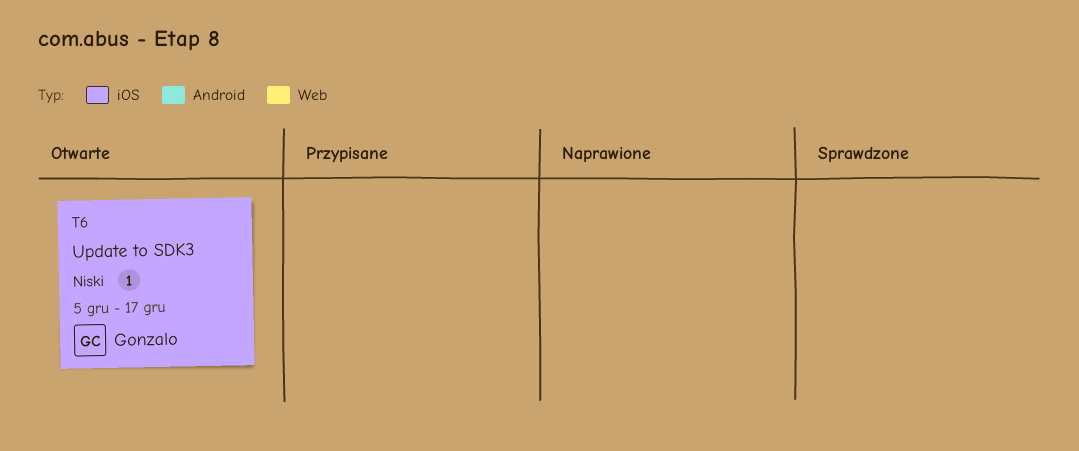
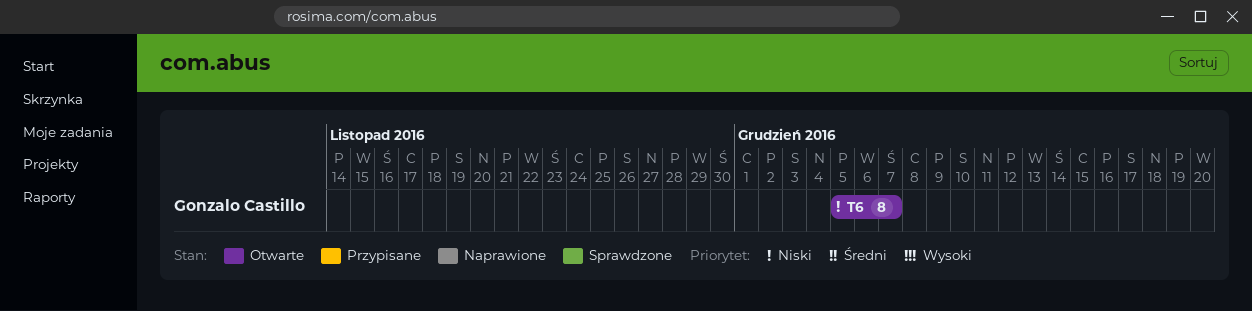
T6, estimate: 1 -> 8
T6, due: Dec 17 -> Dec 7

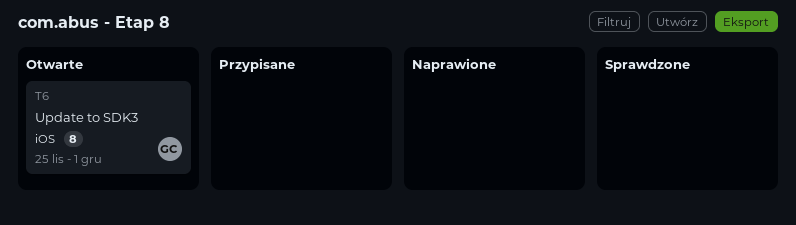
T6, start: Dec 5 -> Nov 25
T6, due: Dec 7 -> Dec 1

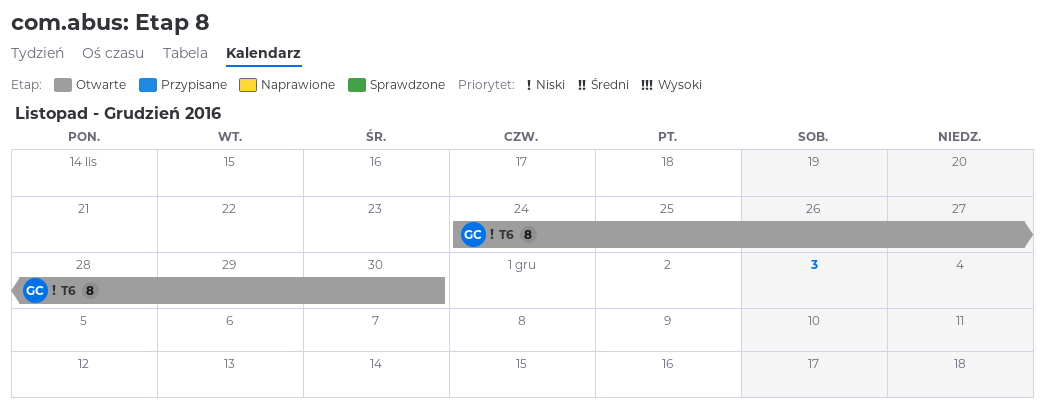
T6, start: Nov 25 -> Nov 24
T6, due: Dec 1 -> Nov 30

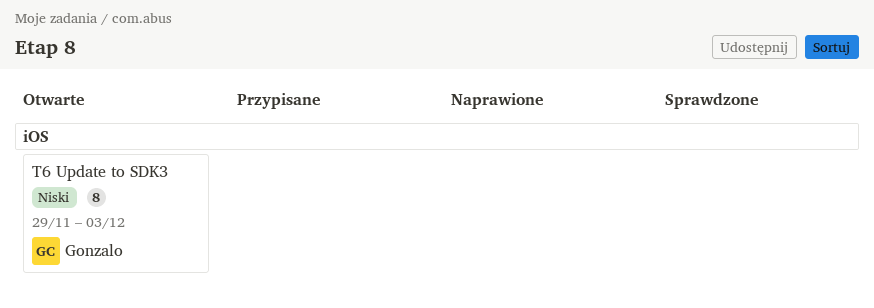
T6, start: Nov 24 -> Nov 29
T6, due: Nov 30 -> Dec 3

